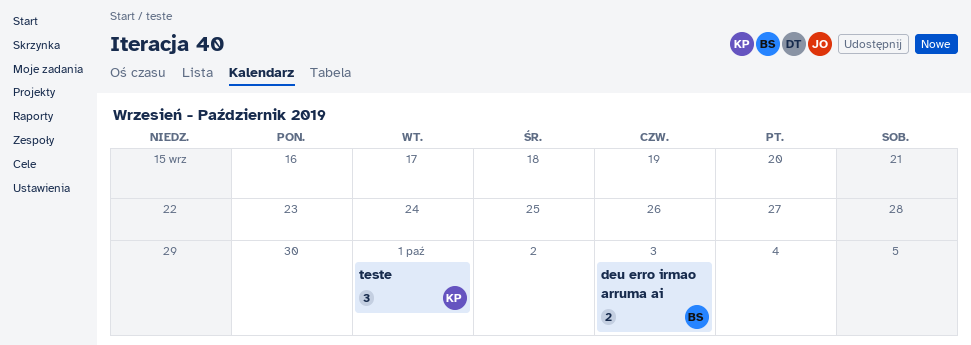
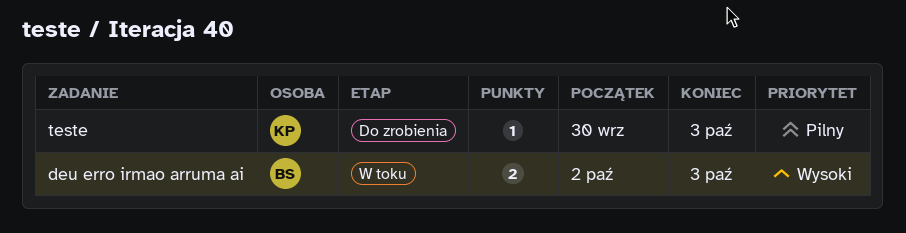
teste, estimate: 3 -> 1
teste, due: Oct 1 -> Oct 3

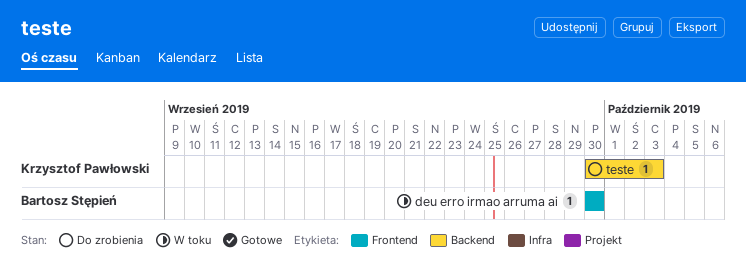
deu erro irmao arruma ai, estimate: 2 -> 1
deu erro irmao arruma ai, start: Oct 2 -> Sep 30
deu erro irmao arruma ai, due: Oct 3 -> Sep 30

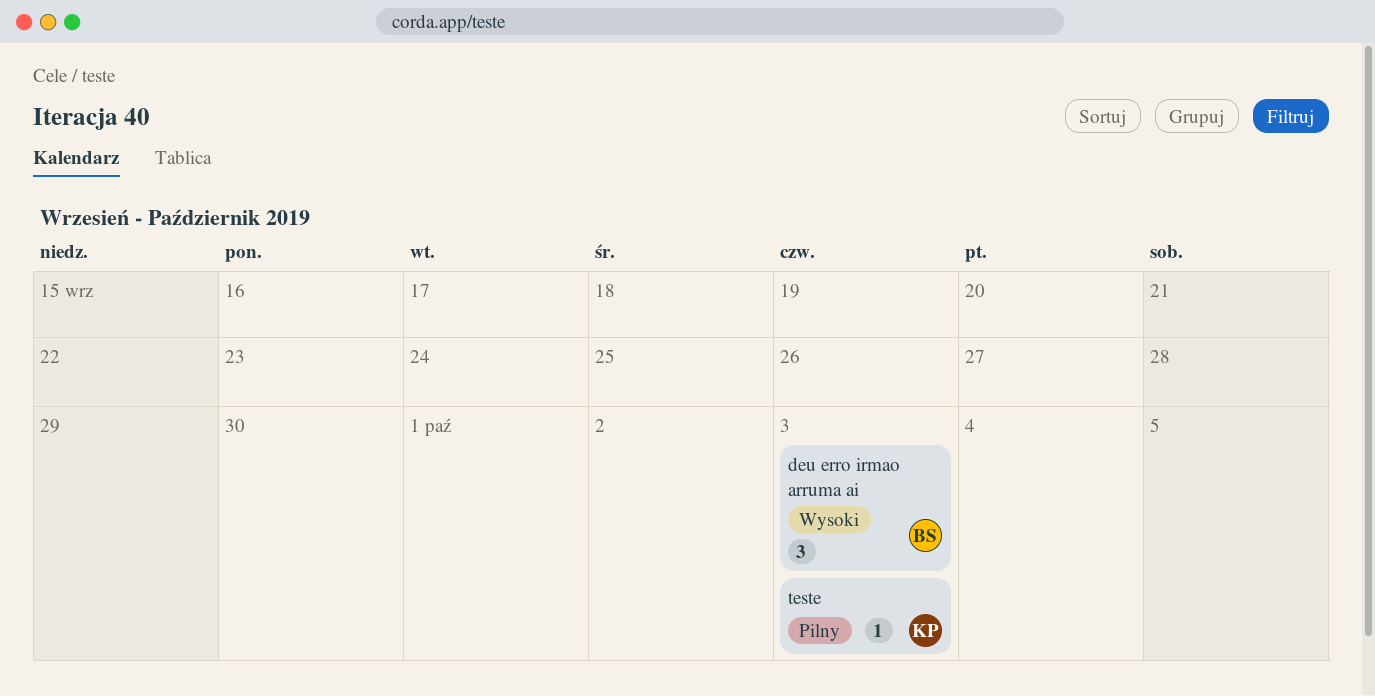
deu erro irmao arruma ai, estimate: 1 -> 3
deu erro irmao arruma ai, due: Sep 30 -> Oct 3

